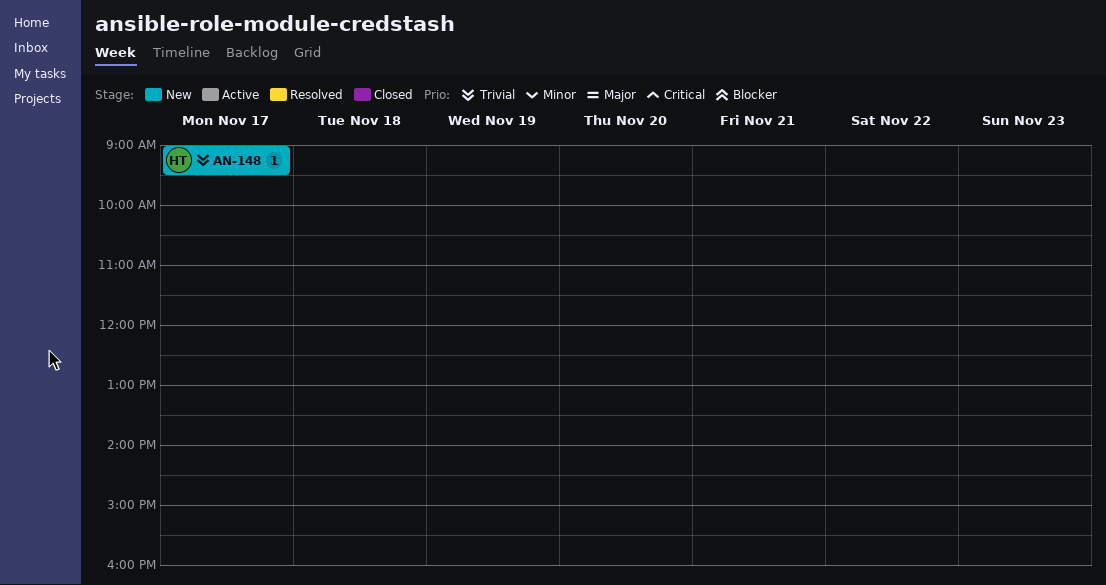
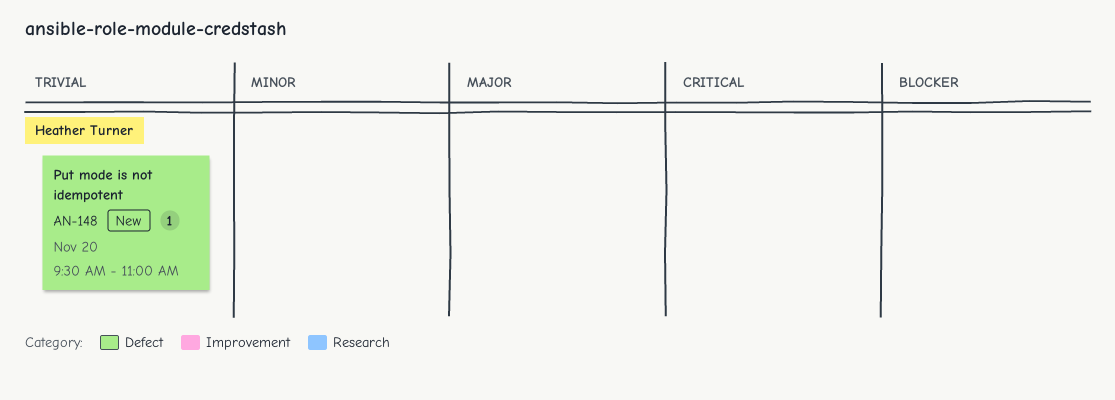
AN-148, day: Nov 17 -> Nov 20
AN-148, begins: 09:00 -> 09:30
AN-148, ends: 09:30 -> 11:00

